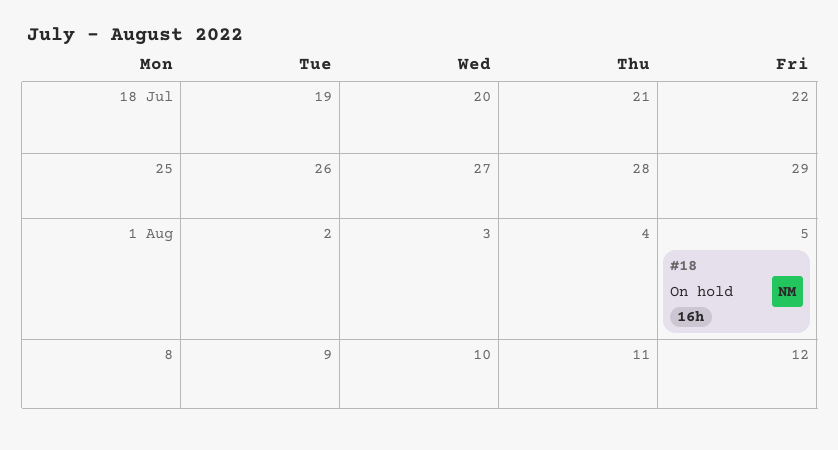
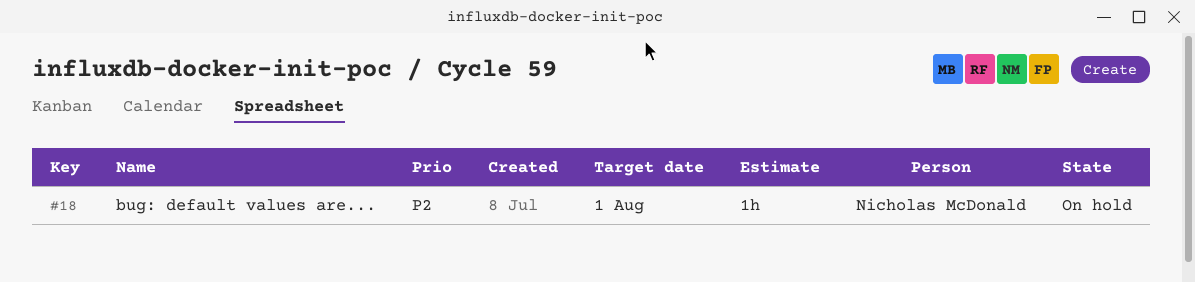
#18, estimate: 16h -> 1h
#18, due: Aug 5 -> Aug 1

